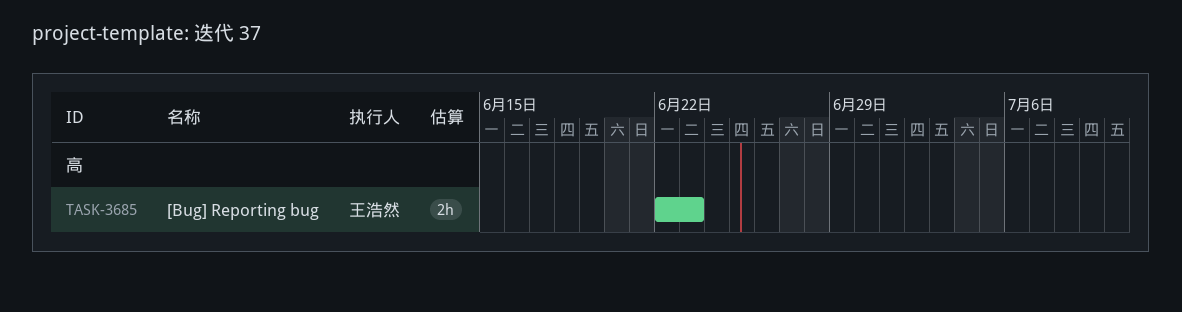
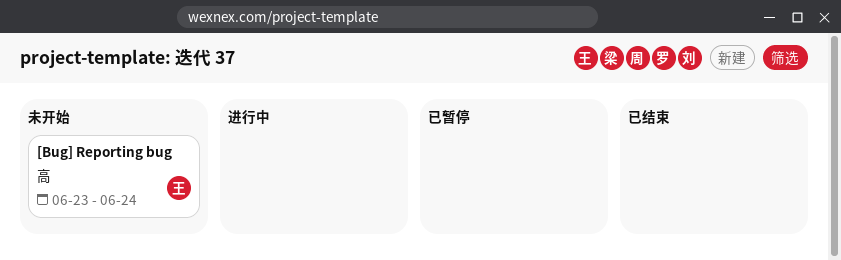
[Bug] Reporting bug, start: Jun 22 -> Jun 23
[Bug] Reporting bug, due: Jun 23 -> Jun 24

